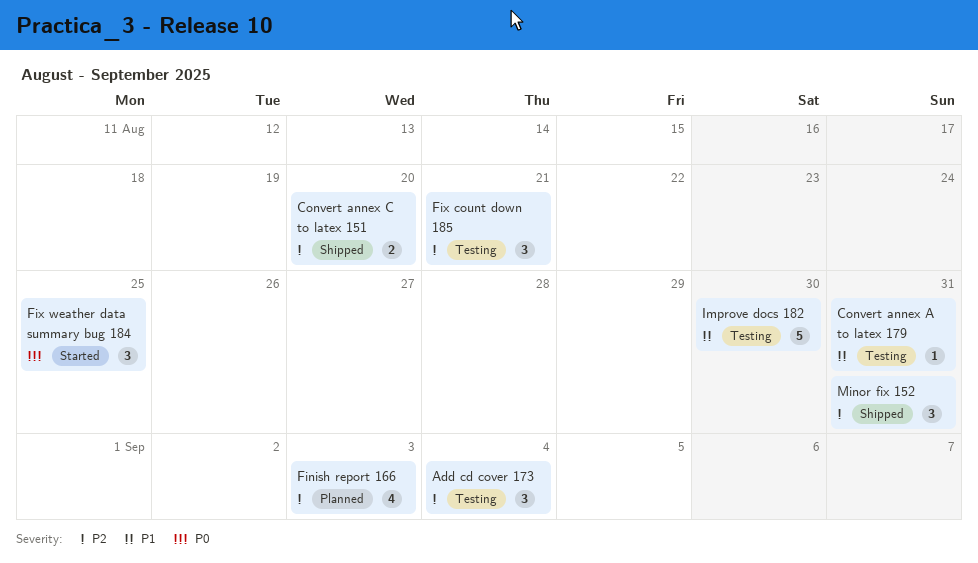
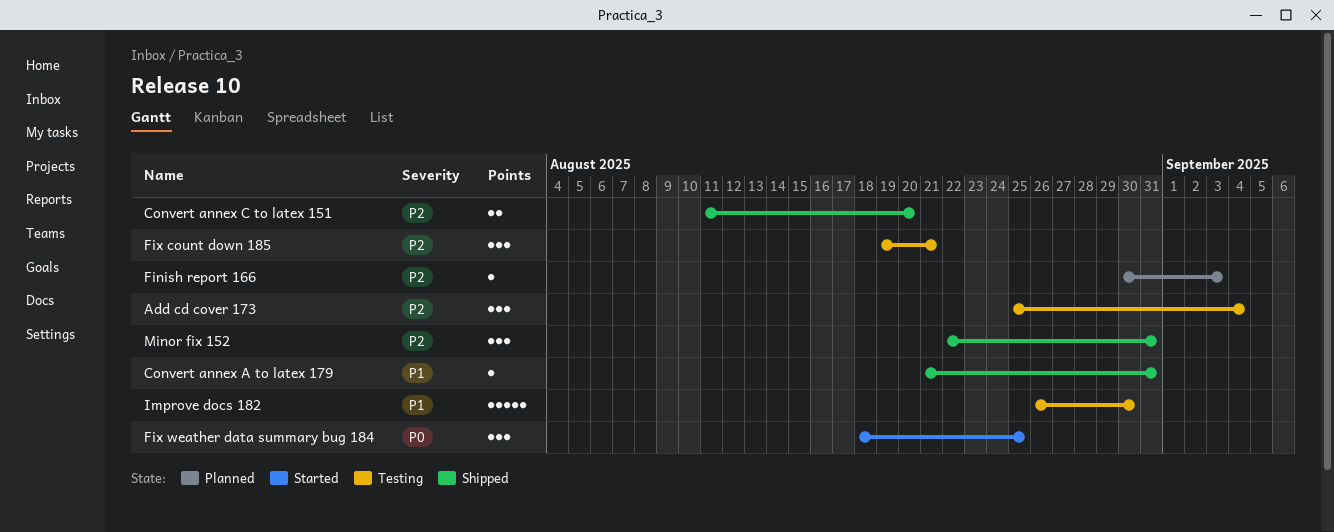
Convert annex A to latex 179, status: Testing -> Shipped
Finish report 166, estimate: 4 -> 1

